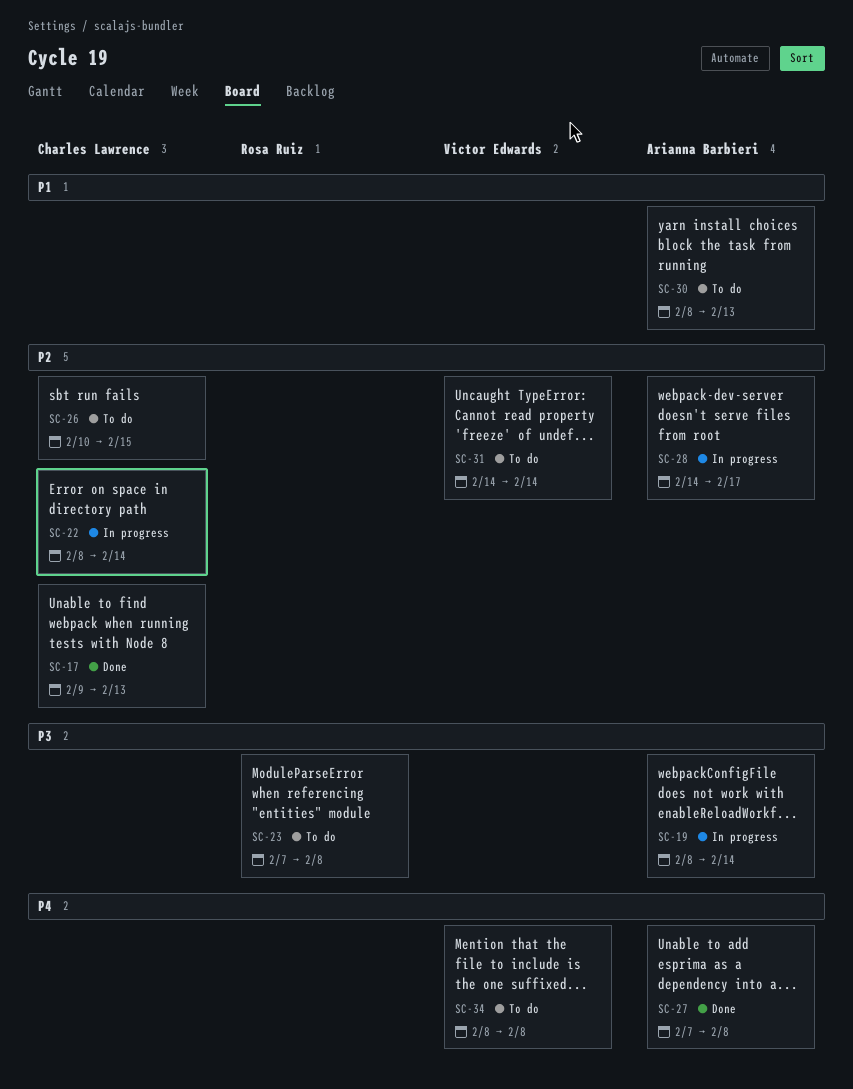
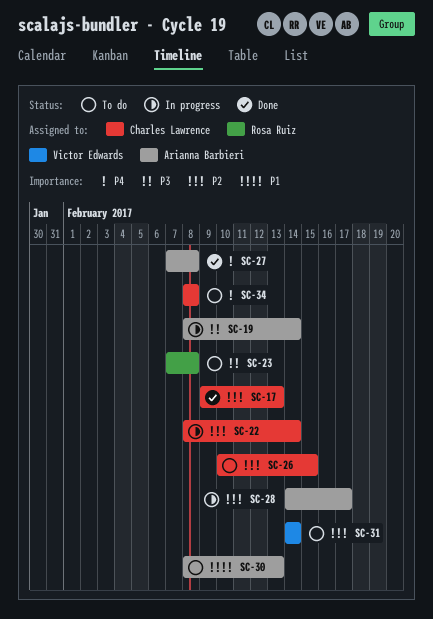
SC-34, owner: Victor Edwards -> Charles Lawrence

